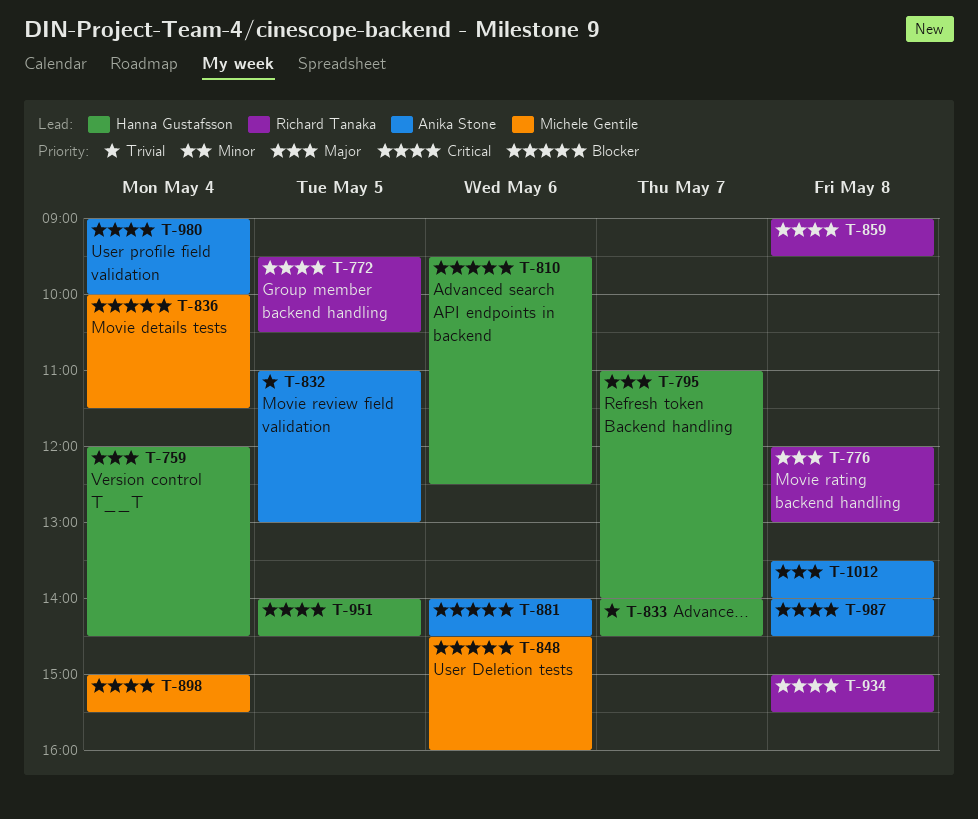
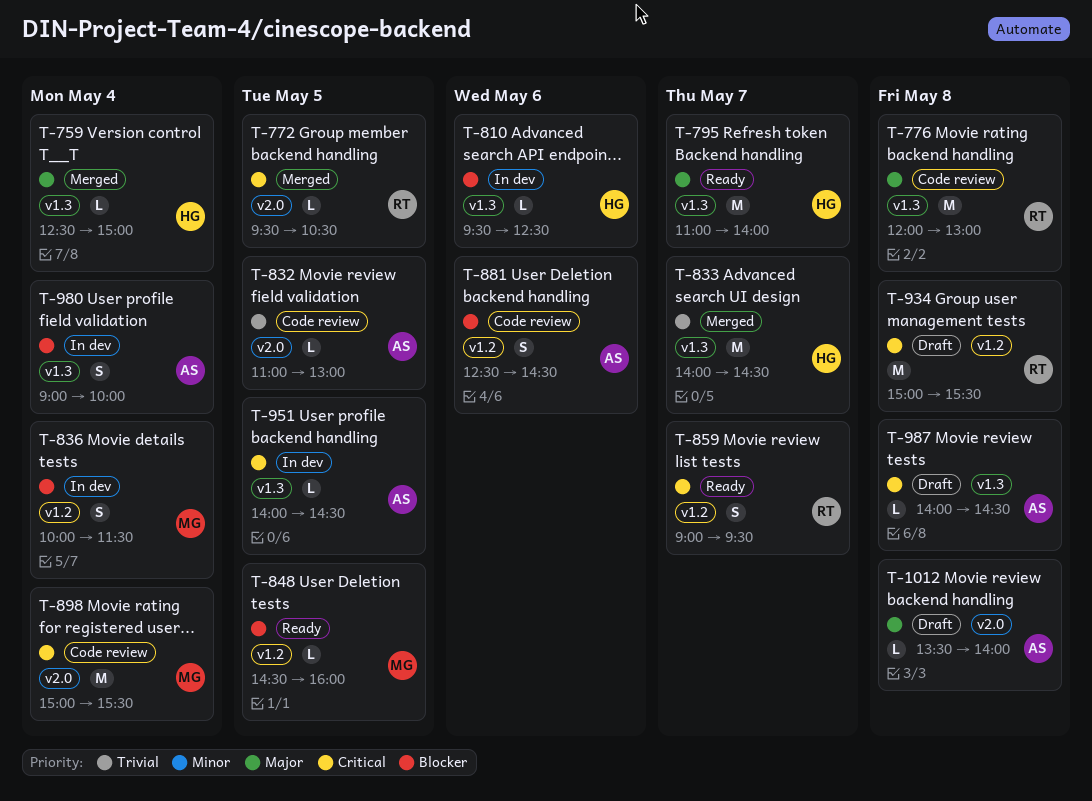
T-759, begins: 12:00 -> 12:30
T-759, ends: 14:30 -> 15:00
T-848, day: May 6 -> May 5
T-859, day: May 8 -> May 7
T-881, begins: 14:00 -> 12:30
T-951, owner: Hanna Gustafsson -> Anika Stone
T-980, priority: Critical -> Blocker

